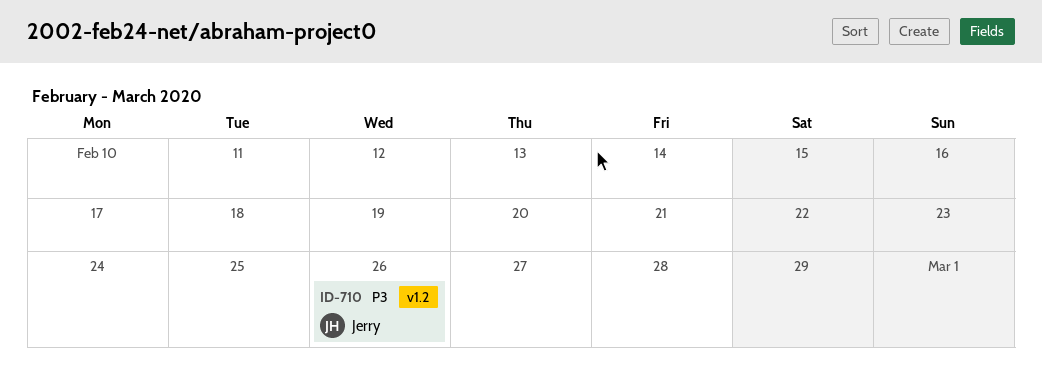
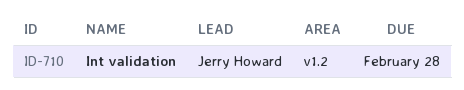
ID-710, due: Feb 26 -> Feb 28

